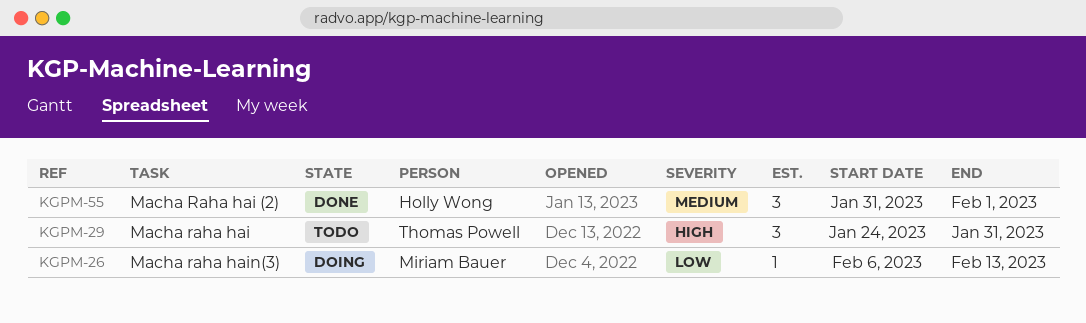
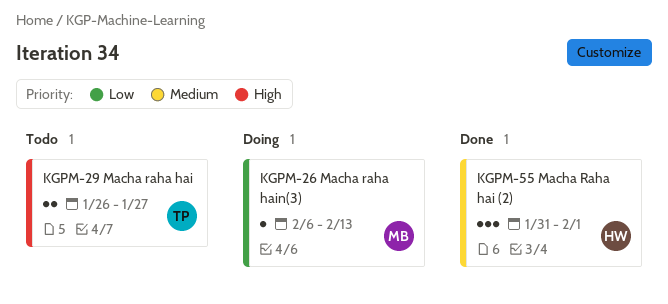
KGPM-29, estimate: 3 -> 2
KGPM-29, start: Jan 24 -> Jan 26
KGPM-29, due: Jan 31 -> Jan 27

